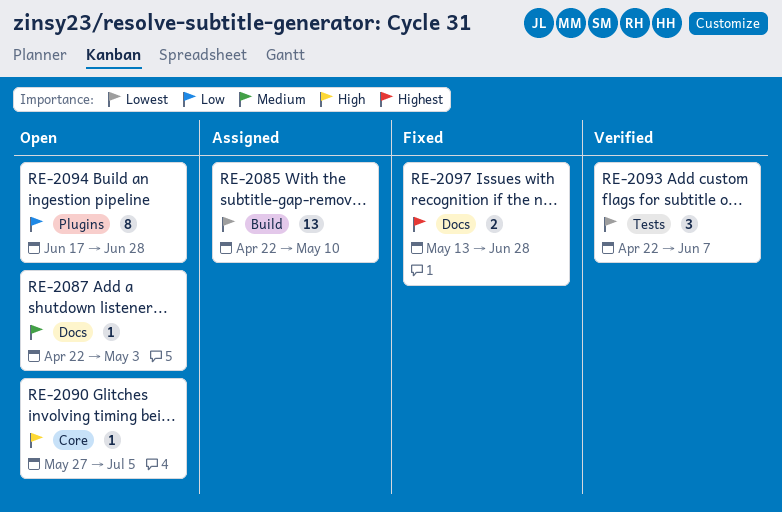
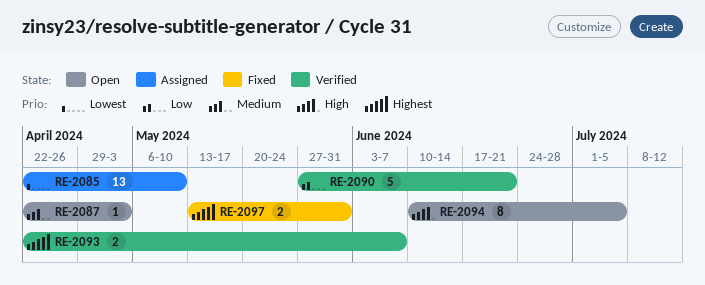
RE-2090, status: Open -> Verified
RE-2090, priority: High -> Low
RE-2090, estimate: 1 -> 5
RE-2090, due: Jul 5 -> Jun 21
RE-2093, priority: Lowest -> Highest
RE-2093, estimate: 3 -> 2
RE-2094, priority: Low -> High
RE-2094, start: Jun 17 -> Jun 10
RE-2094, due: Jun 28 -> Jul 5
RE-2097, due: Jun 28 -> May 31

